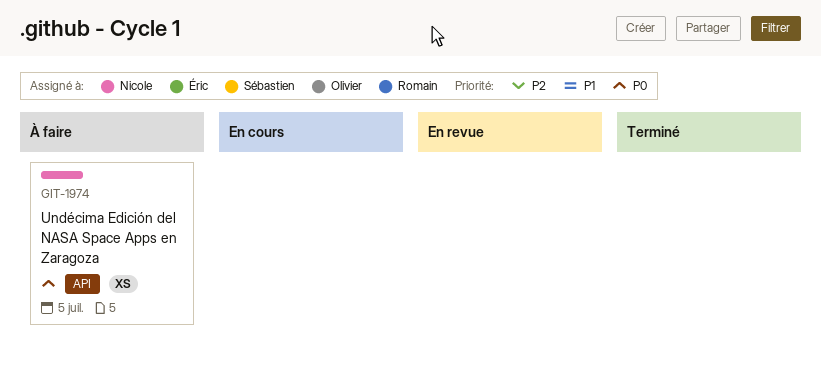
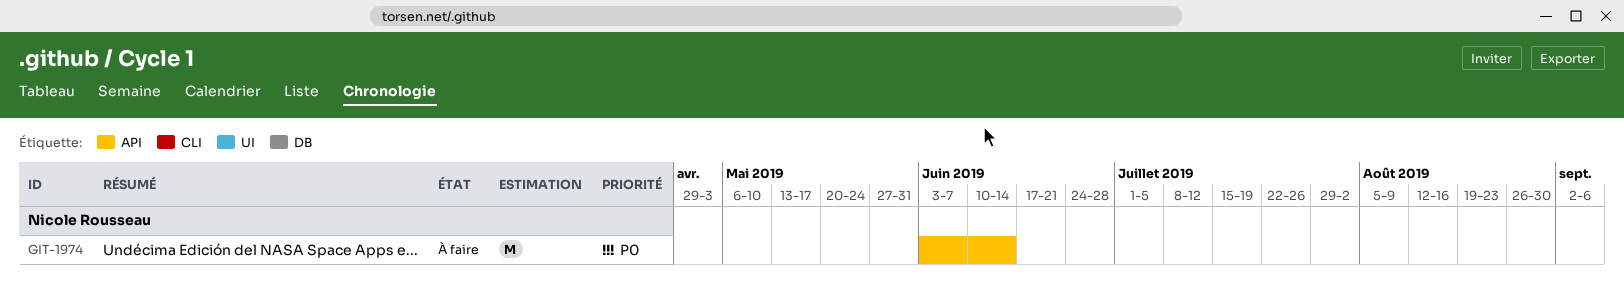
GIT-1974, estimate: XS -> M
GIT-1974, due: Jul 5 -> Jun 14

